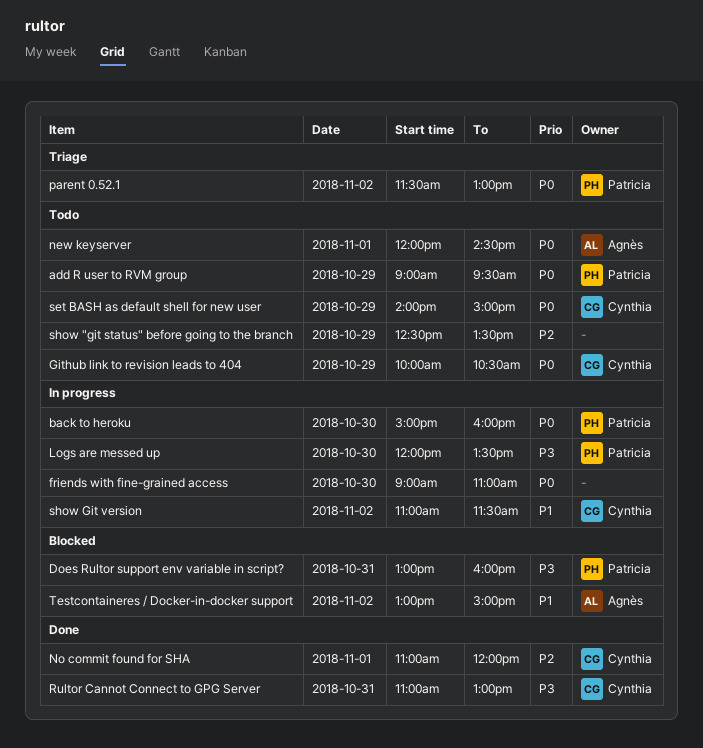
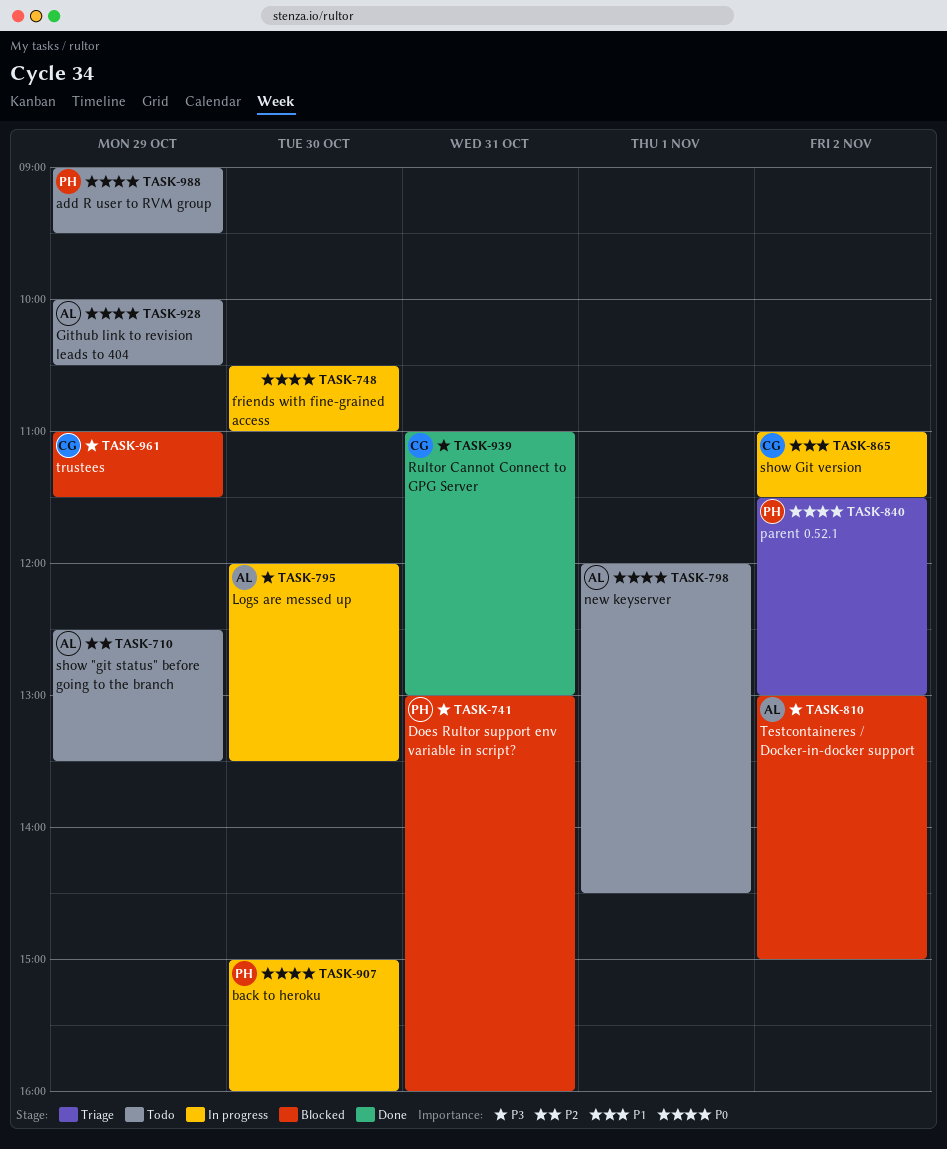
friends with fine-grained access, begins: 09:00 -> 10:30
Github link to revision leads to 404, owner: Cynthia -> Agnès
Logs are messed up, owner: Patricia -> Agnès
No commit found for SHA: present -> none
set BASH as default shell for new user: present -> none
show "git status" before going to the branch, owner: none -> Agnès
Testcontaineres / Docker-in-docker support, priority: P1 -> P3
trustees: none -> present

